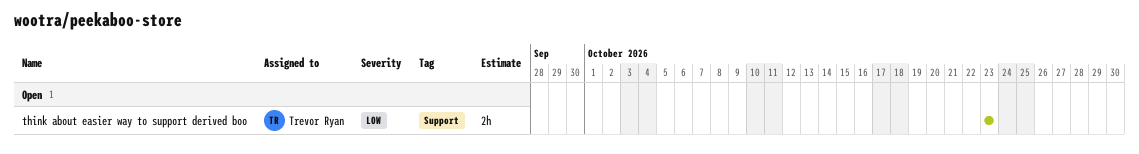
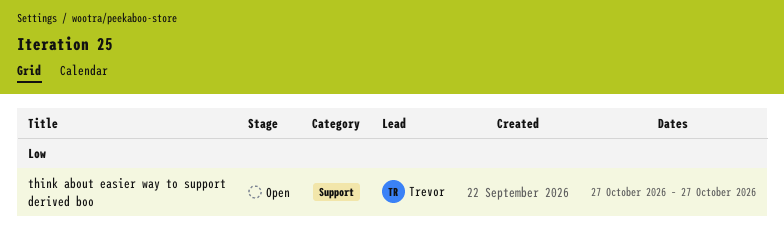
think about easier way to support derived boo, start: Oct 23 -> Oct 27
think about easier way to support derived boo, due: Oct 23 -> Oct 27

